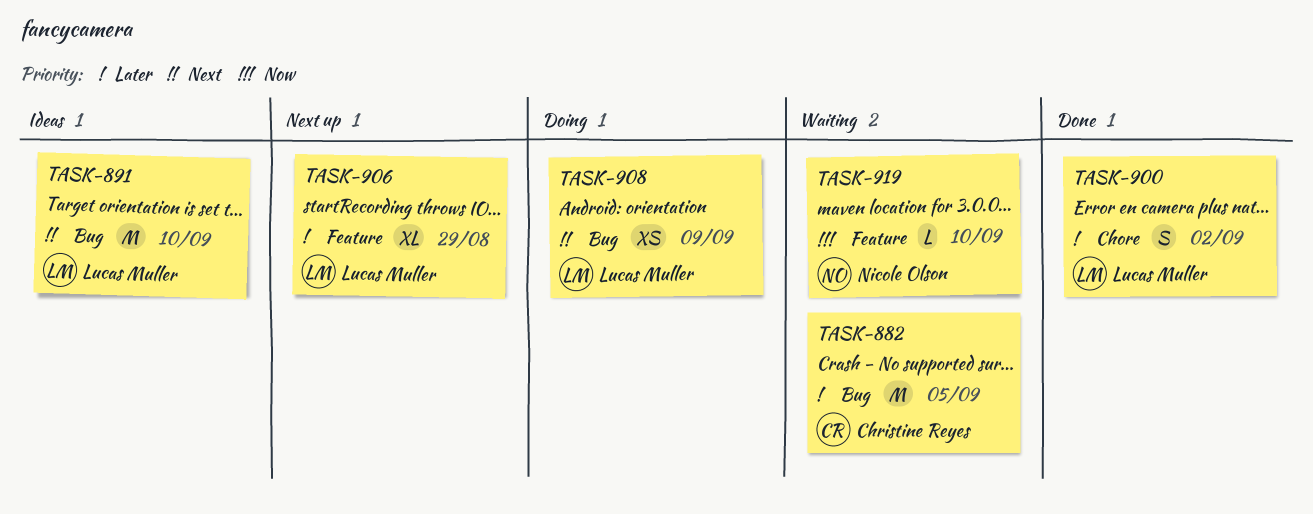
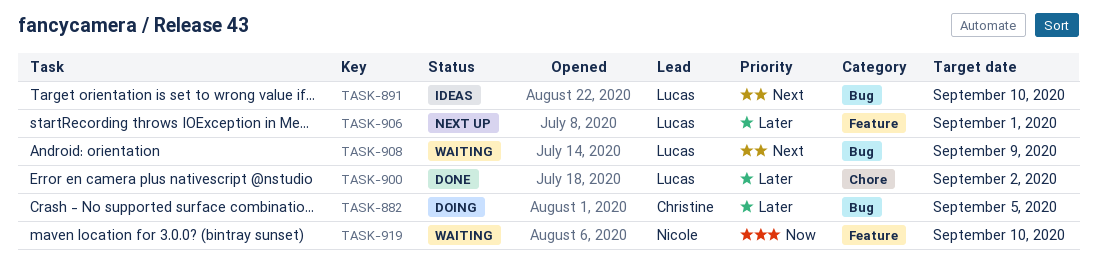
TASK-882, status: Waiting -> Doing
TASK-906, due: Aug 29 -> Sep 1
TASK-908, status: Doing -> Waiting

